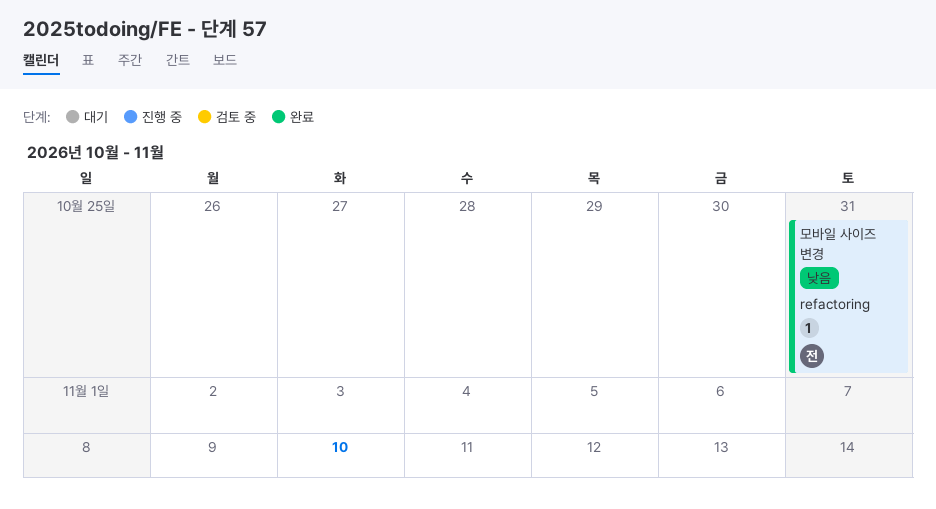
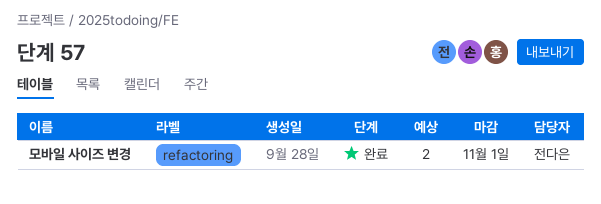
모바일 사이즈 변경, estimate: 1 -> 2
모바일 사이즈 변경, due: Oct 31 -> Nov 1

